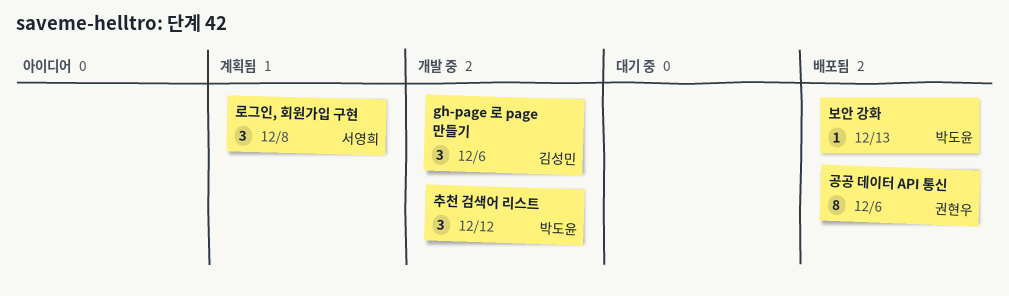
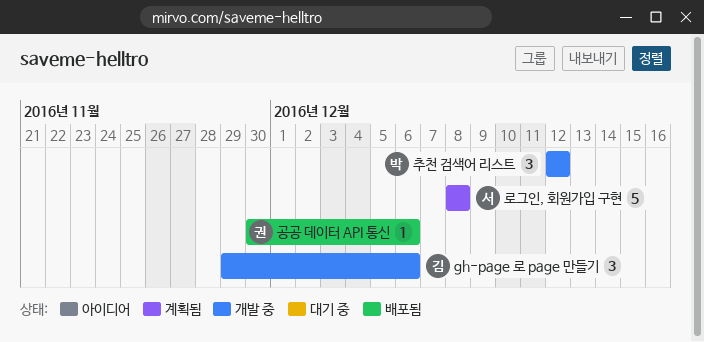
공공 데이터 API 통신, estimate: 8 -> 1
로그인, 회원가입 구현, estimate: 3 -> 5
보안 강화: present -> none

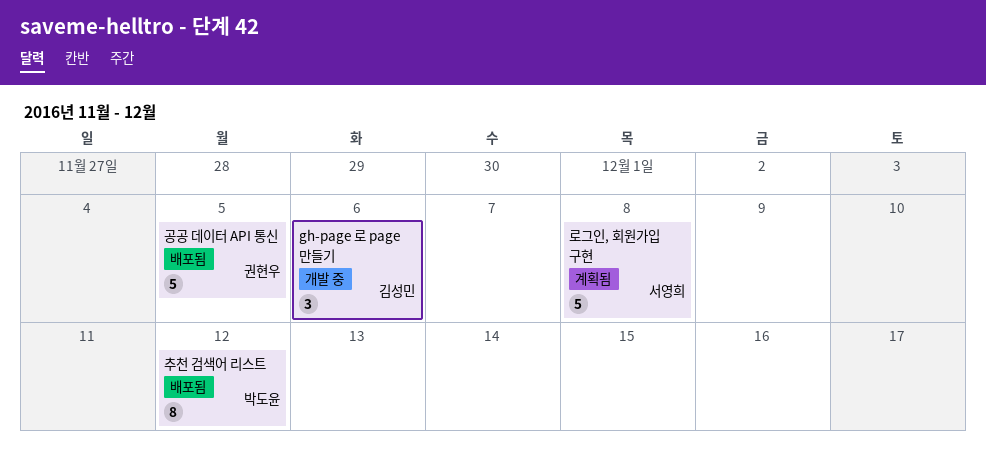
공공 데이터 API 통신, estimate: 1 -> 5
공공 데이터 API 통신, due: Dec 6 -> Dec 5
추천 검색어 리스트, status: 개발 중 -> 배포됨
추천 검색어 리스트, estimate: 3 -> 8

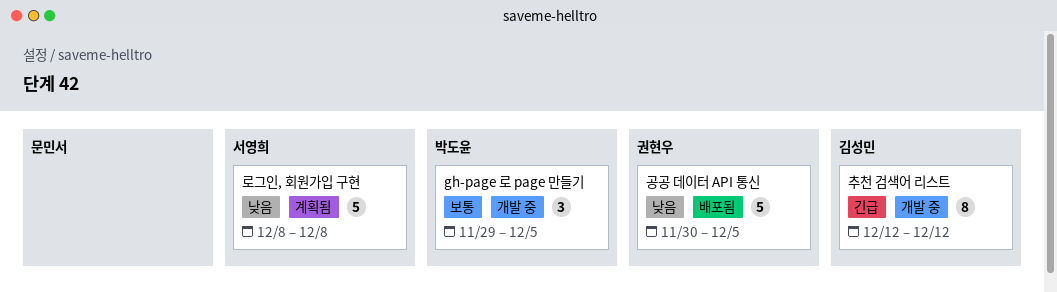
gh-page 로 page 만들기, owner: 김성민 -> 박도윤
gh-page 로 page 만들기, due: Dec 6 -> Dec 5
추천 검색어 리스트, status: 배포됨 -> 개발 중
추천 검색어 리스트, owner: 박도윤 -> 김성민

